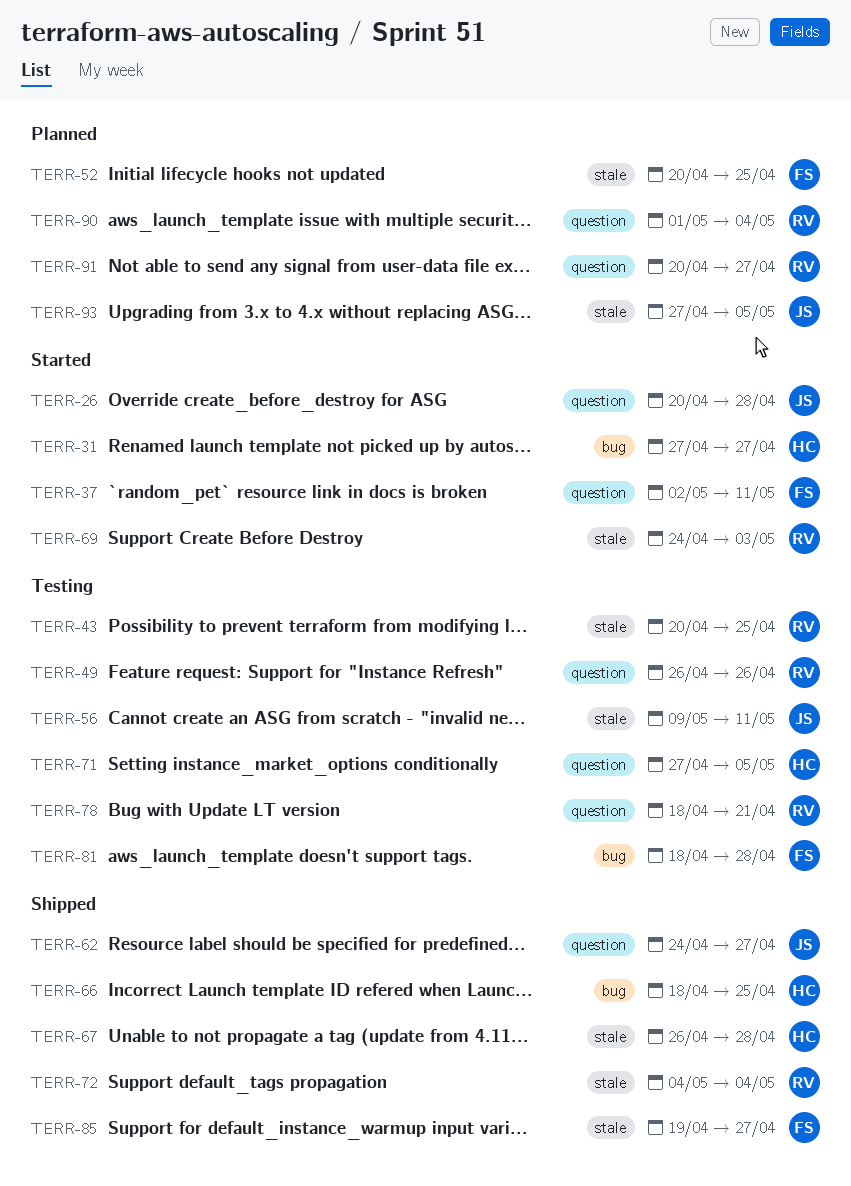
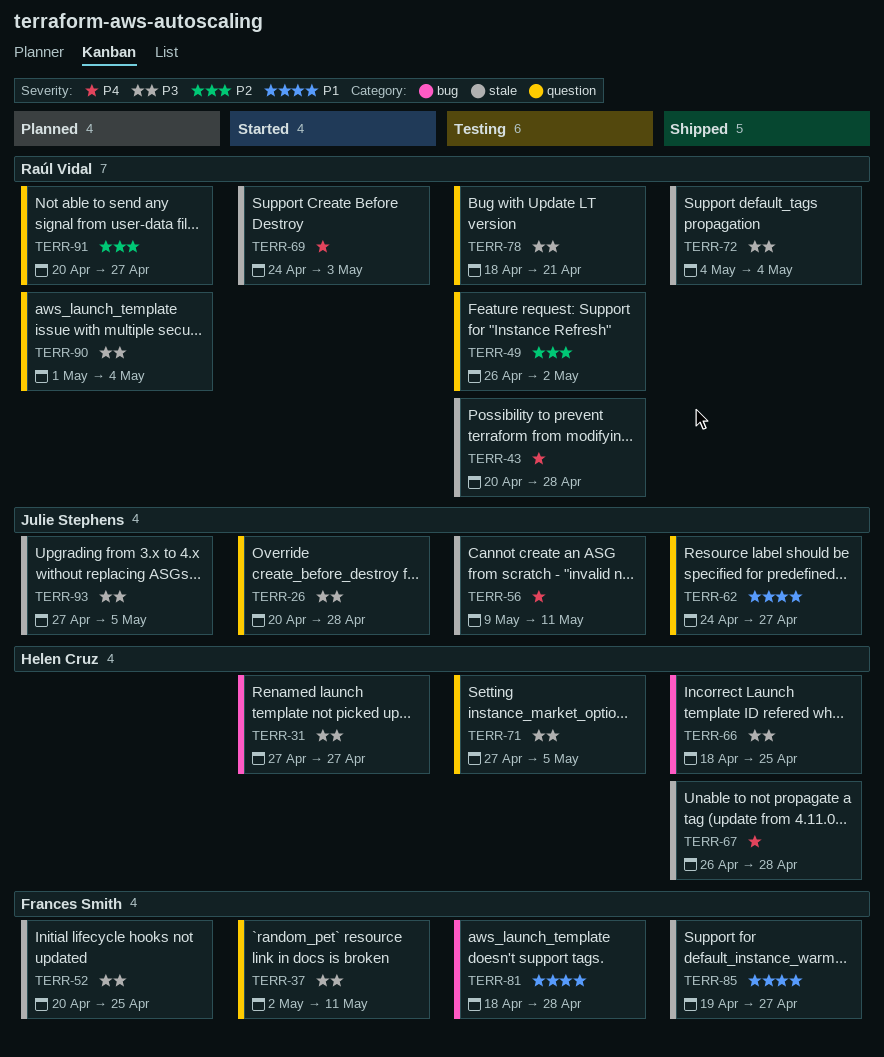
TERR-43, due: Apr 25 -> Apr 28
TERR-49, due: Apr 26 -> May 2

